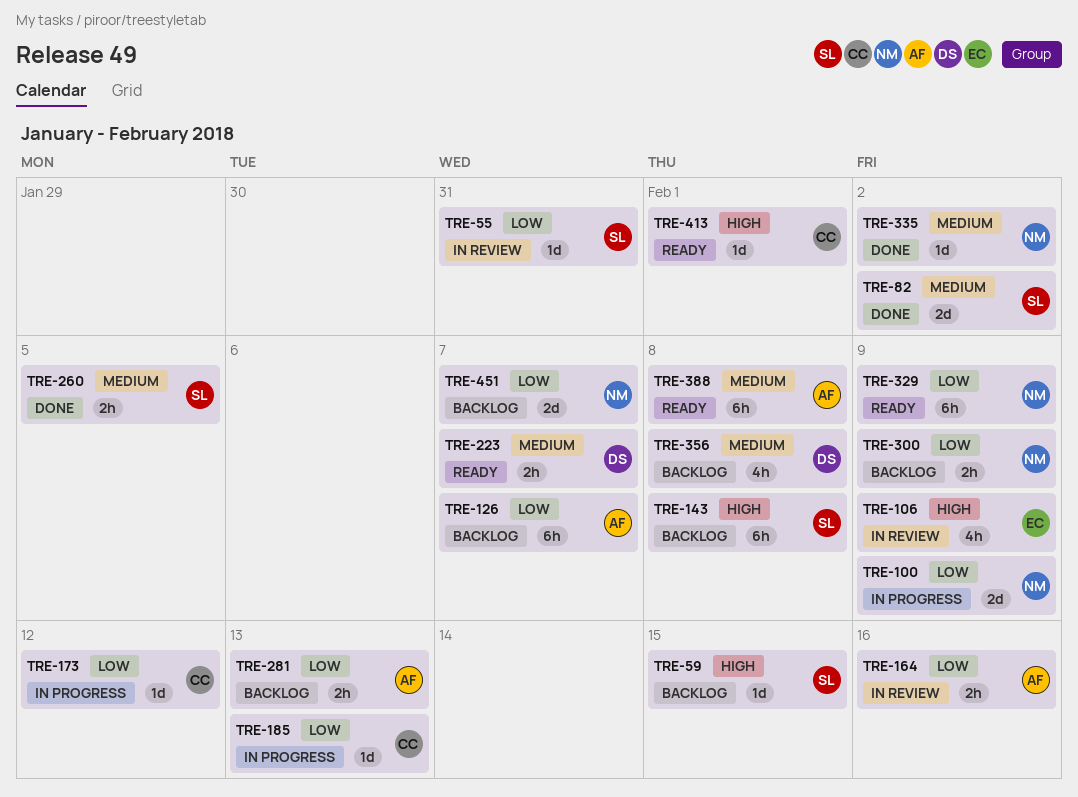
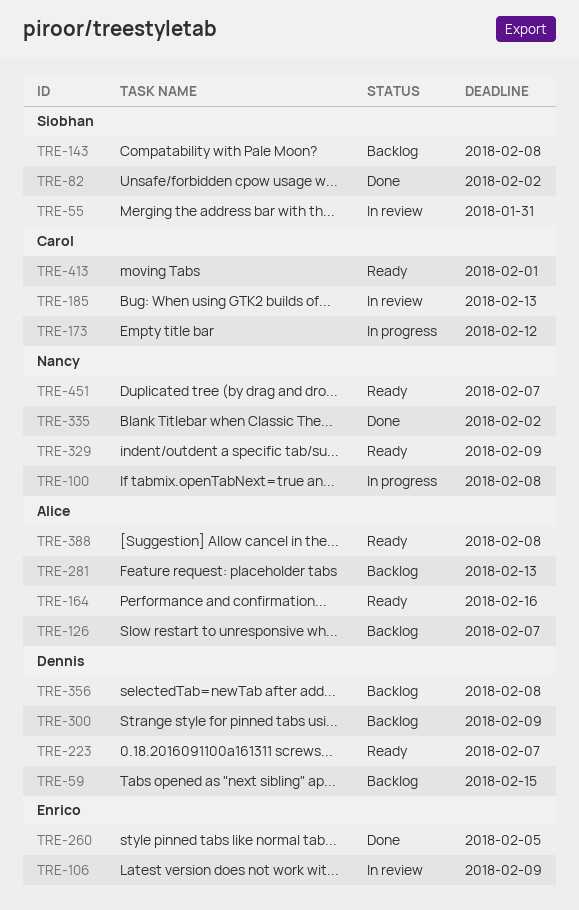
TRE-59, owner: Siobhan -> Dennis
TRE-100, due: Feb 9 -> Feb 8
TRE-164, status: In review -> Ready
TRE-185, status: In progress -> In review
TRE-260, owner: Siobhan -> Enrico
TRE-300, owner: Nancy -> Dennis
TRE-451, status: Backlog -> Ready

